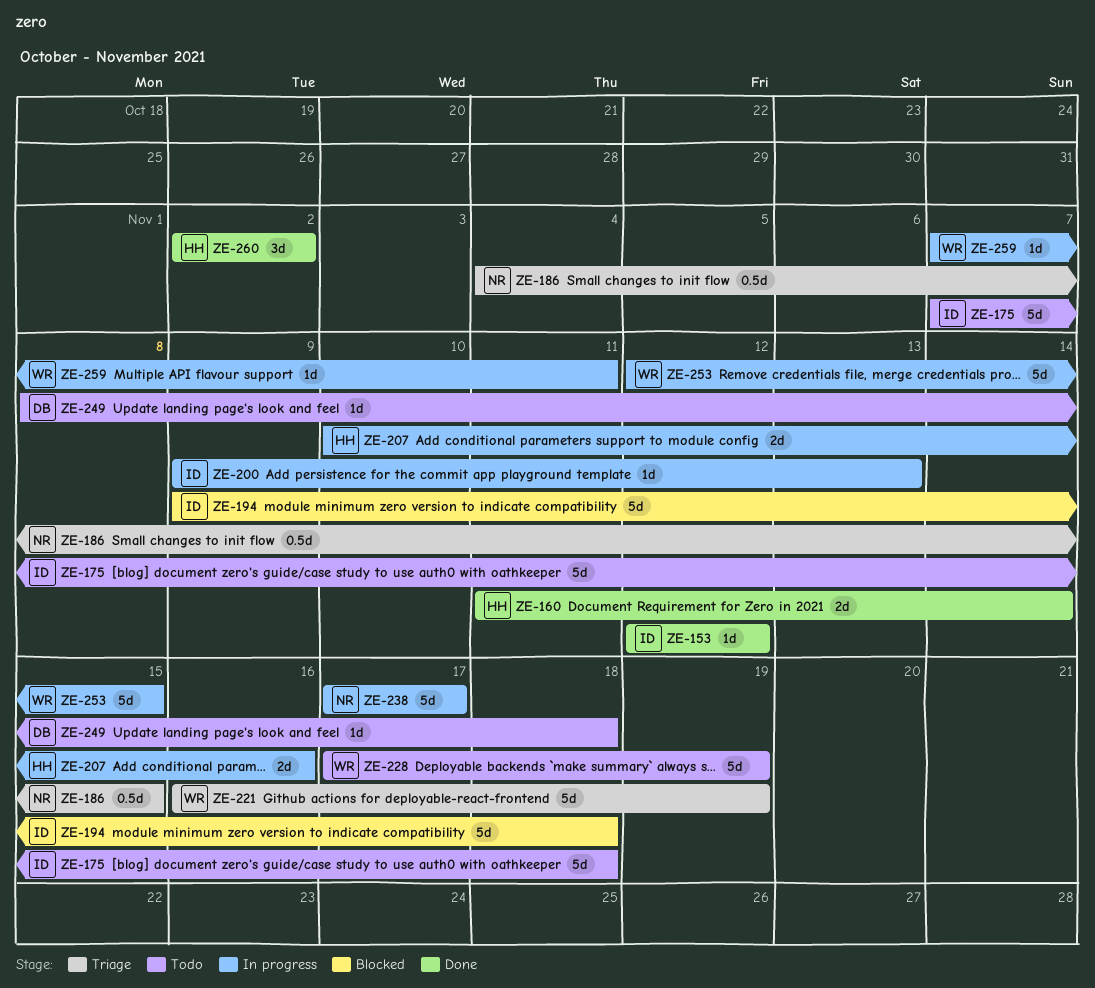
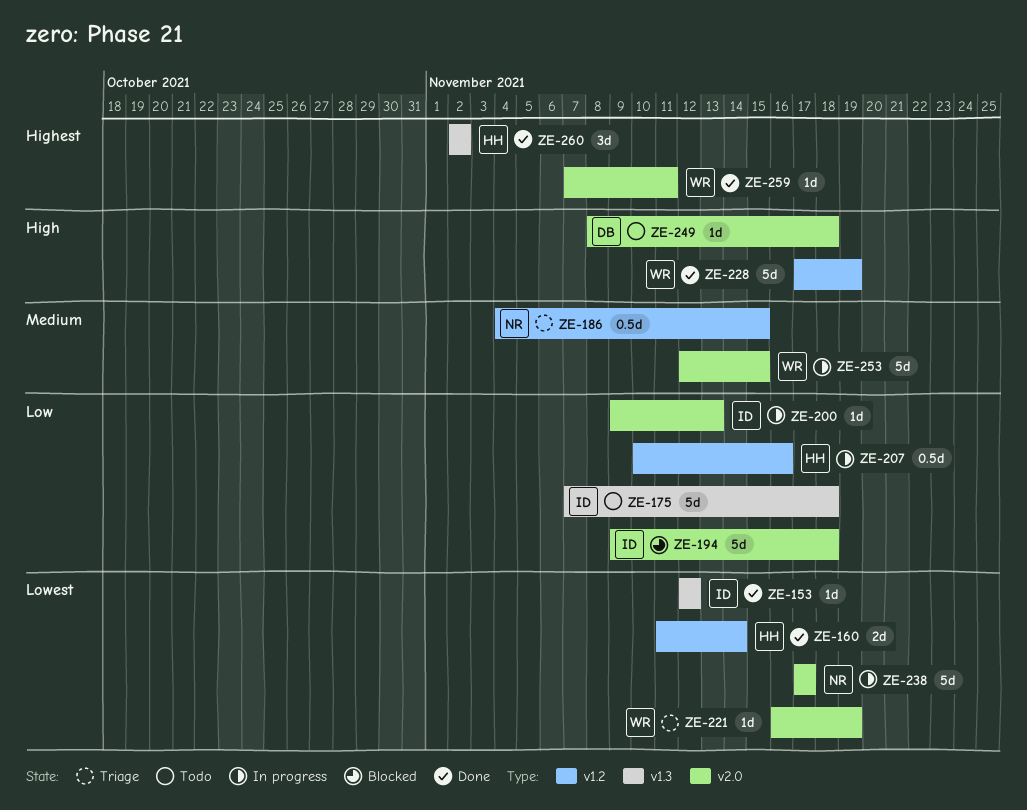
ZE-207, estimate: 2d -> 0.5d
ZE-221, estimate: 5d -> 1d
ZE-228, status: Todo -> Done
ZE-259, status: In progress -> Done

